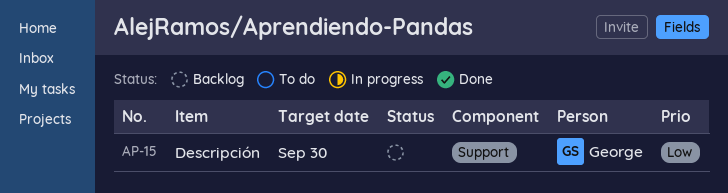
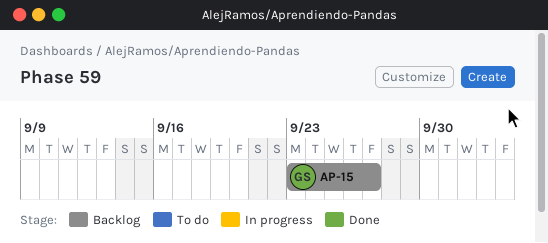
AP-15, due: Sep 30 -> Sep 27

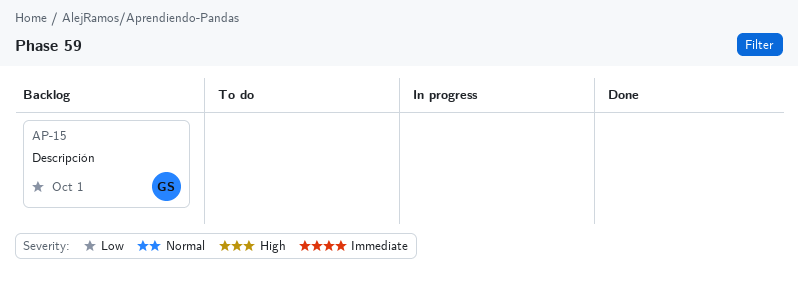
AP-15, due: Sep 27 -> Oct 1

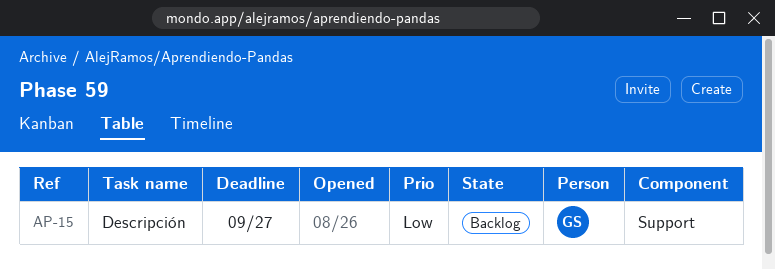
AP-15, due: Oct 1 -> Sep 27

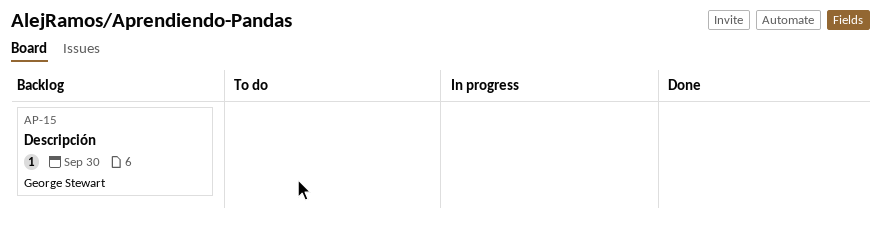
AP-15, due: Sep 27 -> Sep 30

